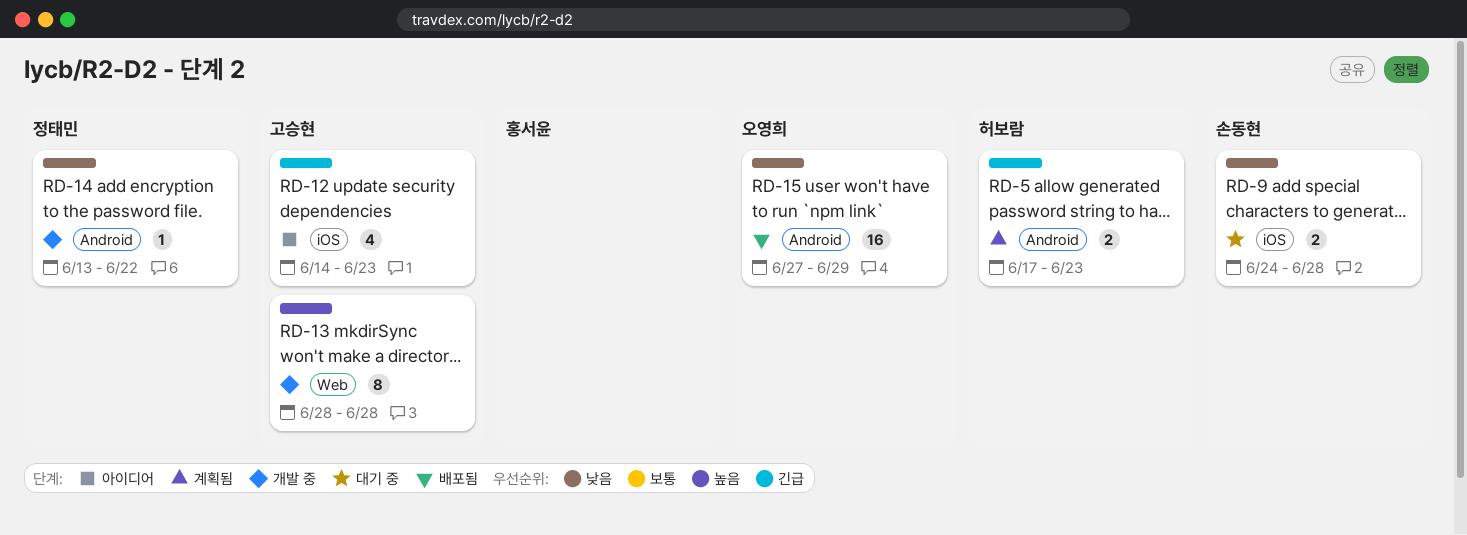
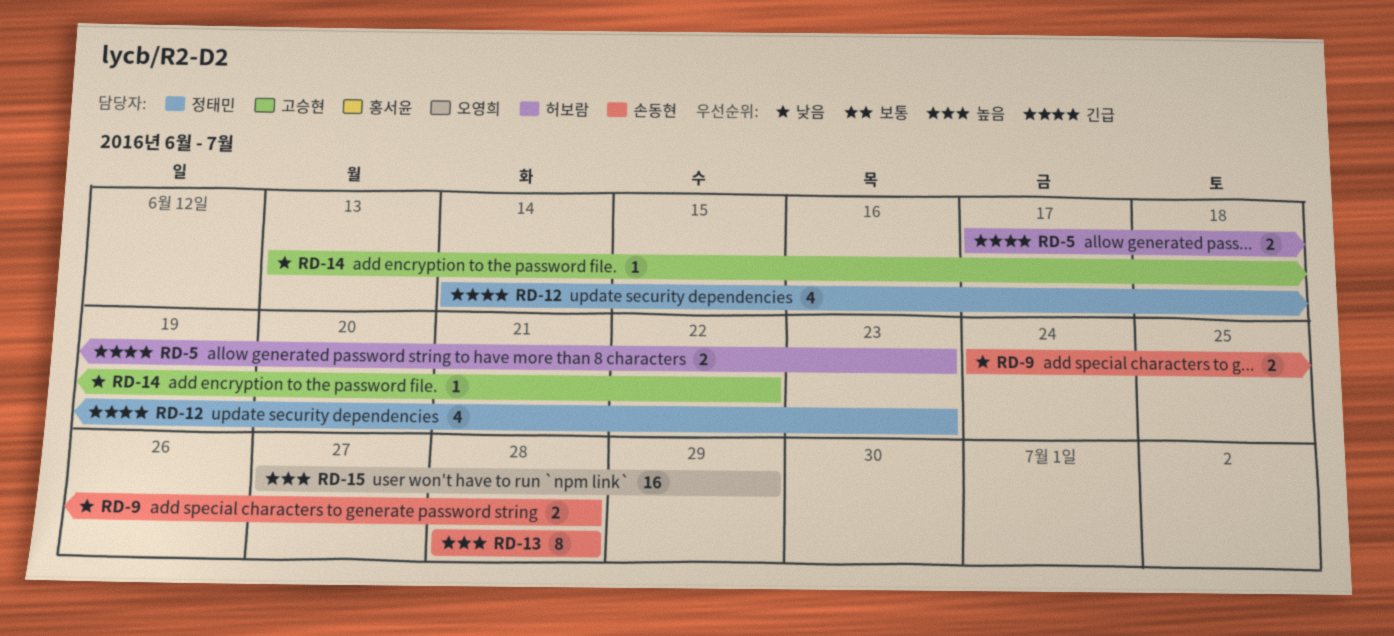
RD-12, owner: 고승현 -> 정태민
RD-13, owner: 고승현 -> 손동현
RD-14, owner: 정태민 -> 고승현
RD-15, priority: 낮음 -> 높음

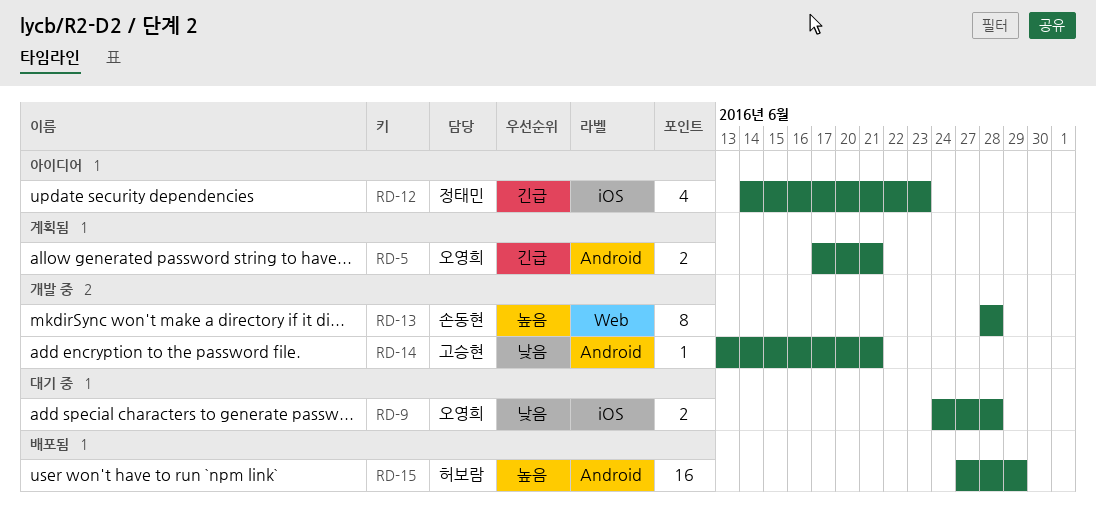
RD-5, owner: 허보람 -> 오영희
RD-5, due: Jun 23 -> Jun 21
RD-9, owner: 손동현 -> 오영희
RD-14, due: Jun 22 -> Jun 21
RD-15, owner: 오영희 -> 허보람

